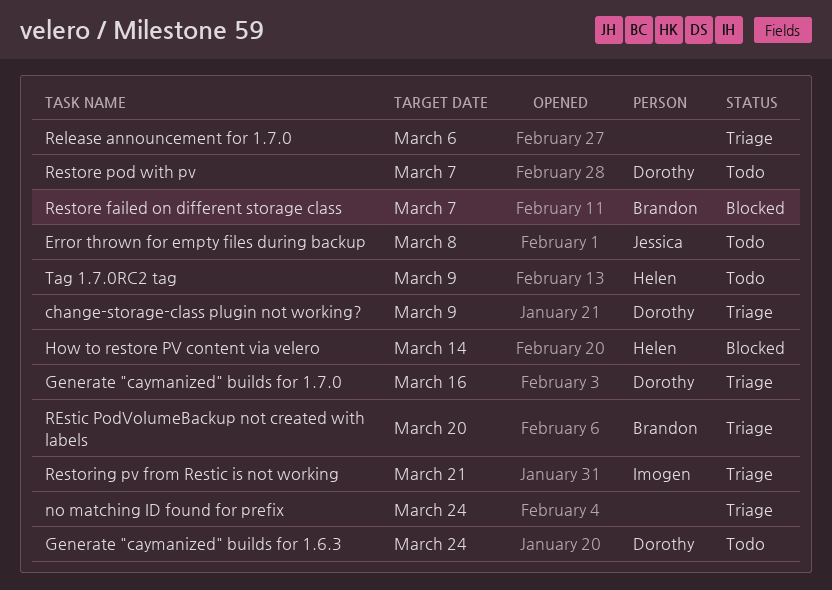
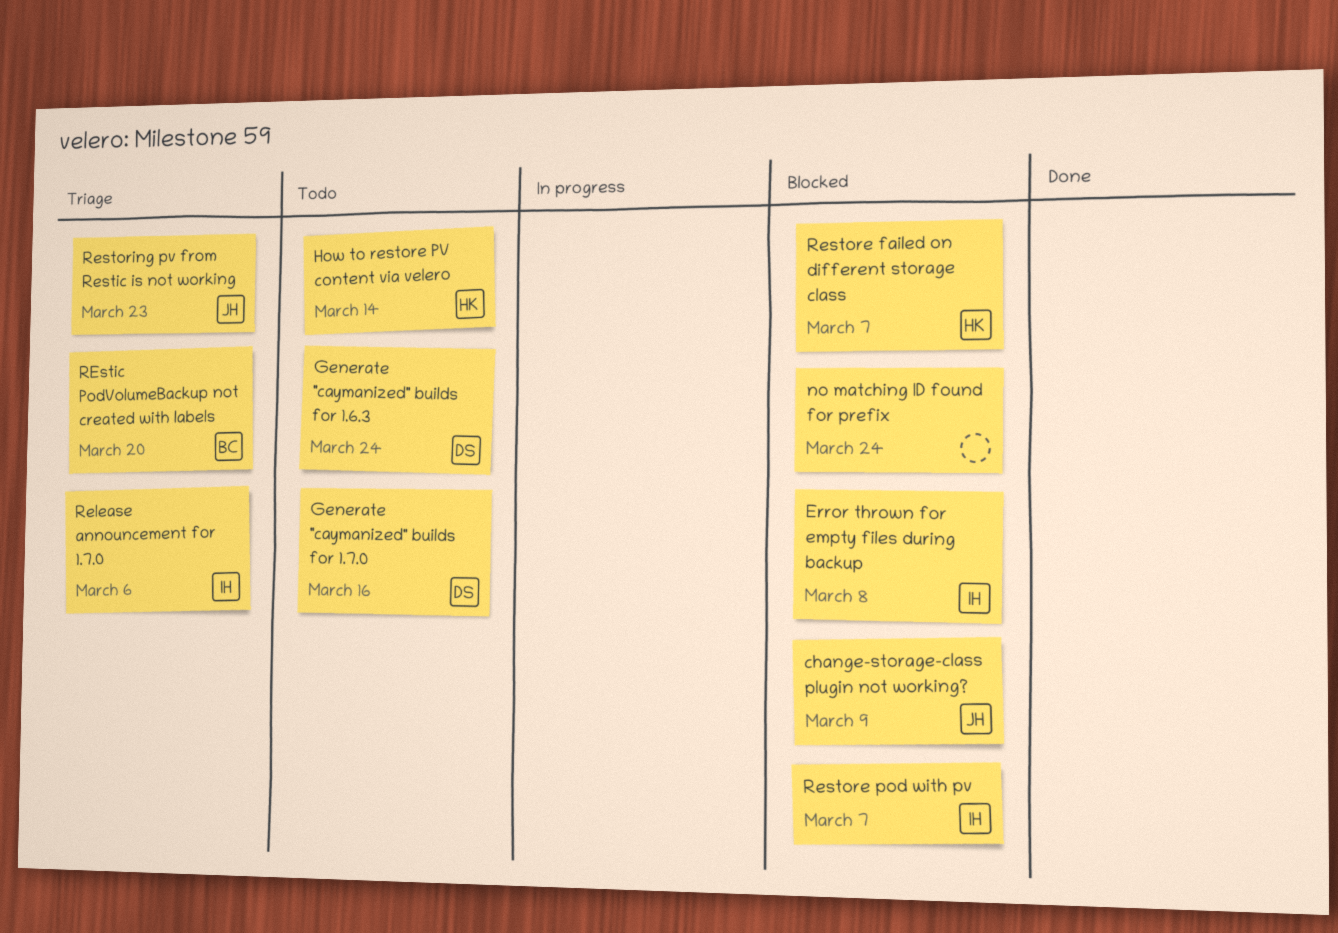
change-storage-class plugin not working?, status: Triage -> Blocked
change-storage-class plugin not working?, owner: Dorothy -> Jessica
Error thrown for empty files during backup, status: Todo -> Blocked
Error thrown for empty files during backup, owner: Jessica -> Imogen
Generate "caymanized" builds for 1.7.0, status: Triage -> Todo
How to restore PV content via velero, status: Blocked -> Todo
no matching ID found for prefix, status: Triage -> Blocked
Release announcement for 1.7.0, owner: none -> Imogen
Restore failed on different storage class, owner: Brandon -> Helen
Restore pod with pv, status: Todo -> Blocked
Restore pod with pv, owner: Dorothy -> Imogen
Restoring pv from Restic is not working, owner: Imogen -> Jessica
Restoring pv from Restic is not working, due: Mar 21 -> Mar 23
Tag 1.7.0RC2 tag: present -> none

